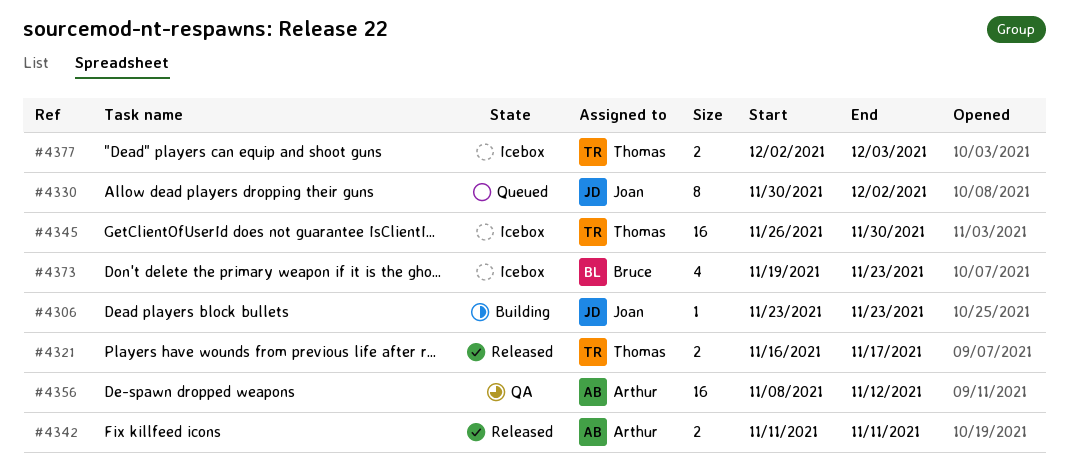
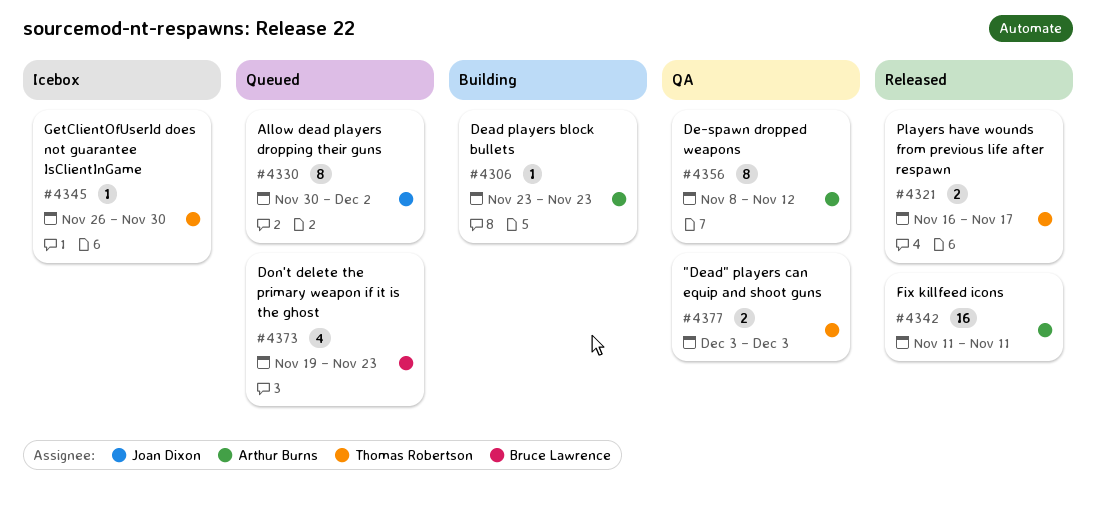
#4306, owner: Joan Dixon -> Arthur Burns
#4342, estimate: 2 -> 16
#4345, estimate: 16 -> 1
#4356, estimate: 16 -> 8
#4373, status: Icebox -> Queued
#4377, status: Icebox -> QA
#4377, start: Dec 2 -> Dec 3

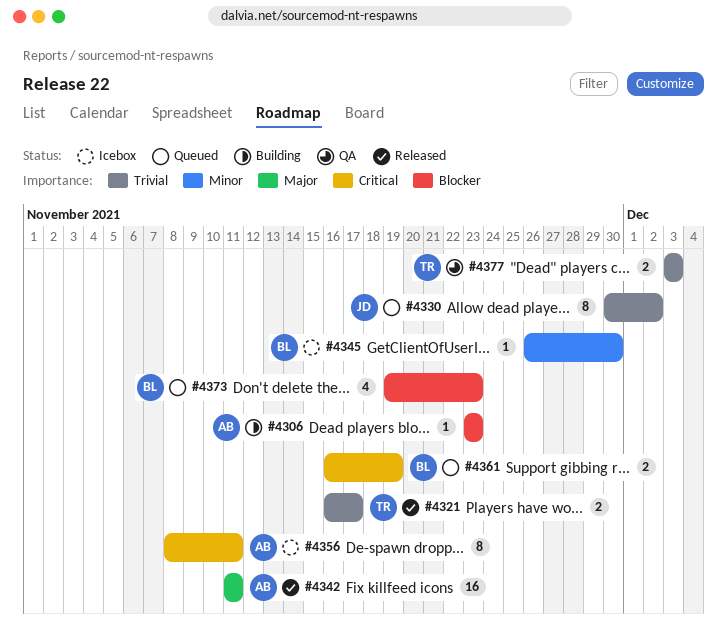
#4345, owner: Thomas Robertson -> Bruce Lawrence
#4356, status: QA -> Icebox
#4356, due: Nov 12 -> Nov 11
#4361: none -> present

